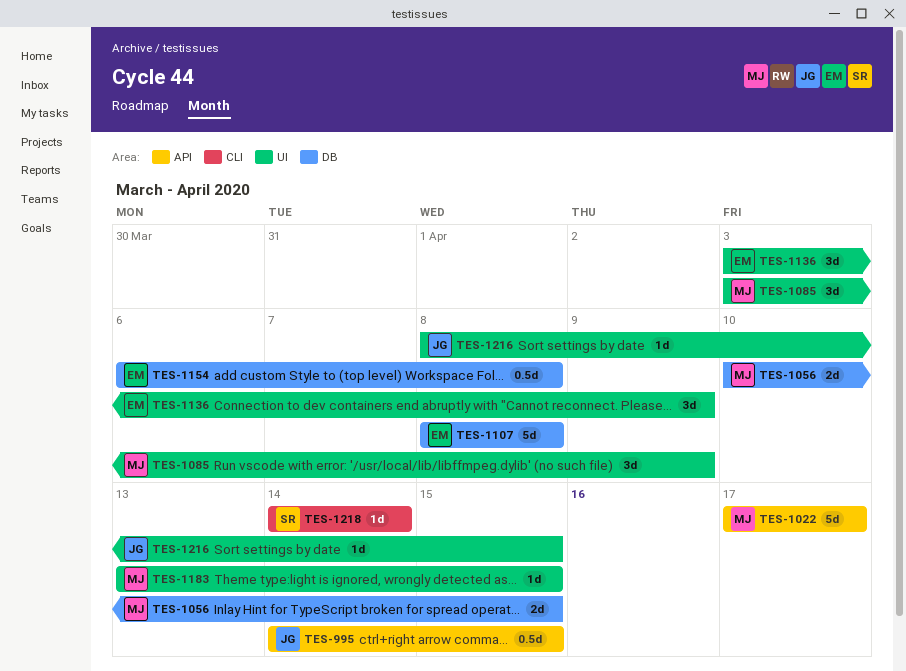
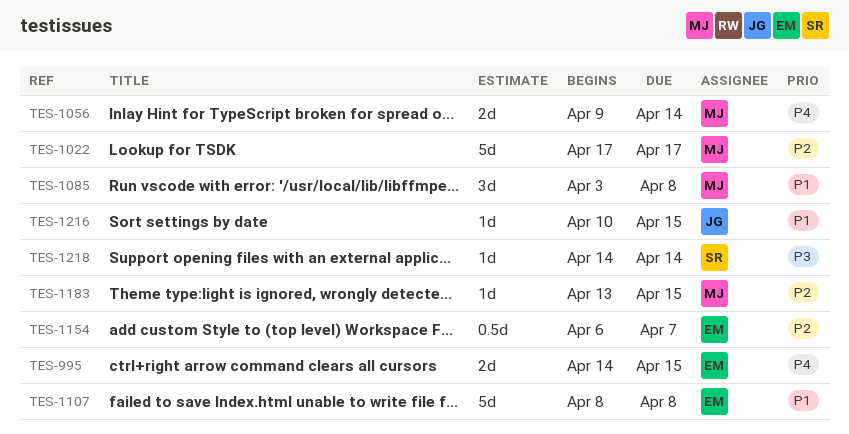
TES-995, owner: JG -> EM
TES-995, estimate: 0.5d -> 2d
TES-1056, start: Apr 10 -> Apr 9
TES-1056, due: Apr 15 -> Apr 14
TES-1085, due: Apr 9 -> Apr 8
TES-1136: present -> none
TES-1154, due: Apr 8 -> Apr 7
TES-1216, start: Apr 8 -> Apr 10

